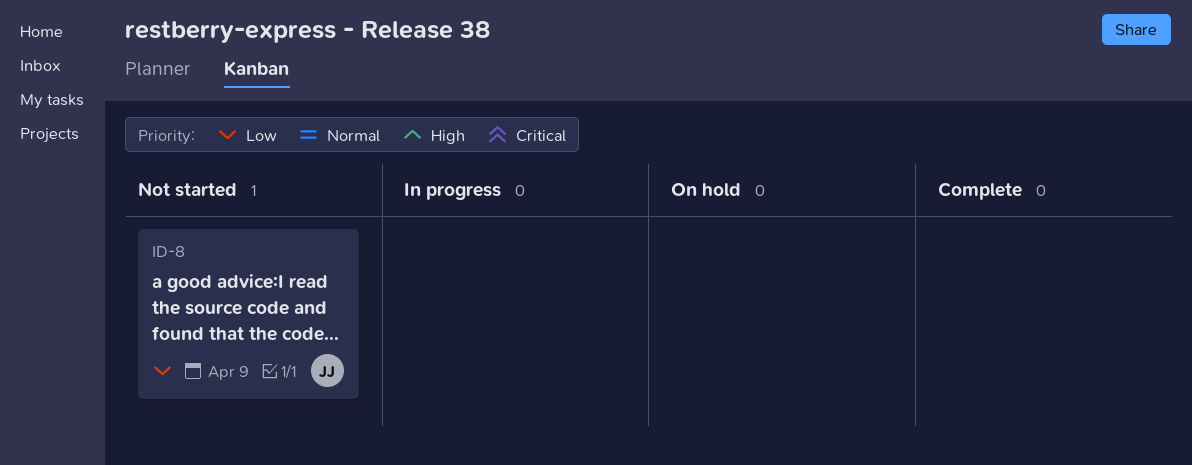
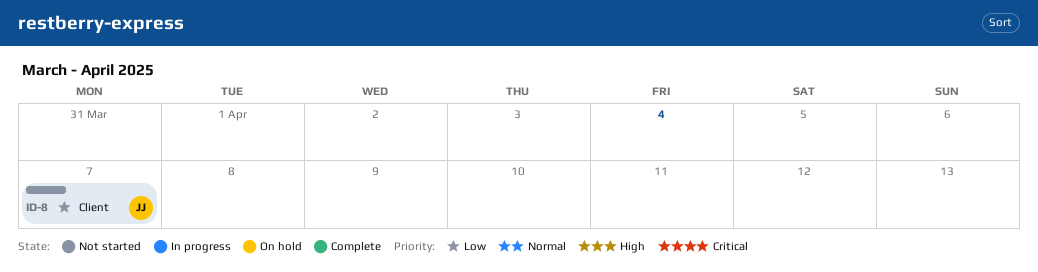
ID-8, due: Apr 9 -> Apr 7

